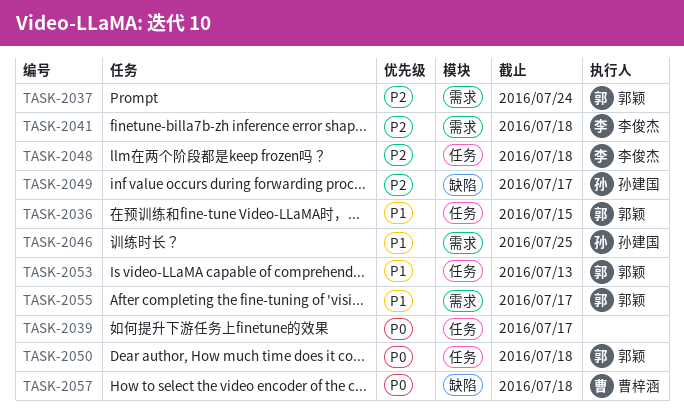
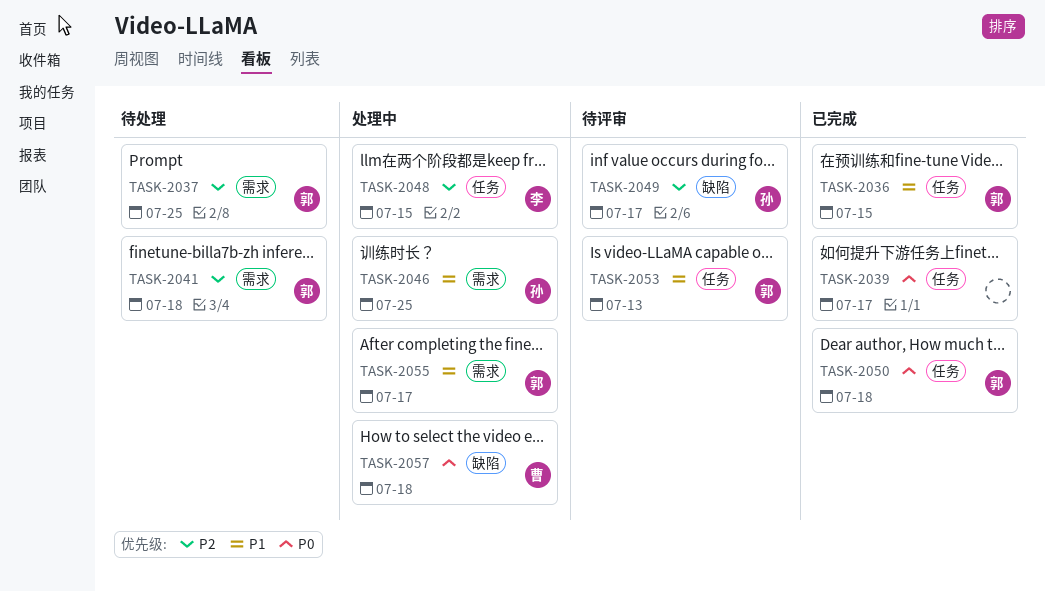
TASK-2037, due: Jul 24 -> Jul 25
TASK-2041, owner: 李俊杰 -> 郭颖
TASK-2048, due: Jul 18 -> Jul 15

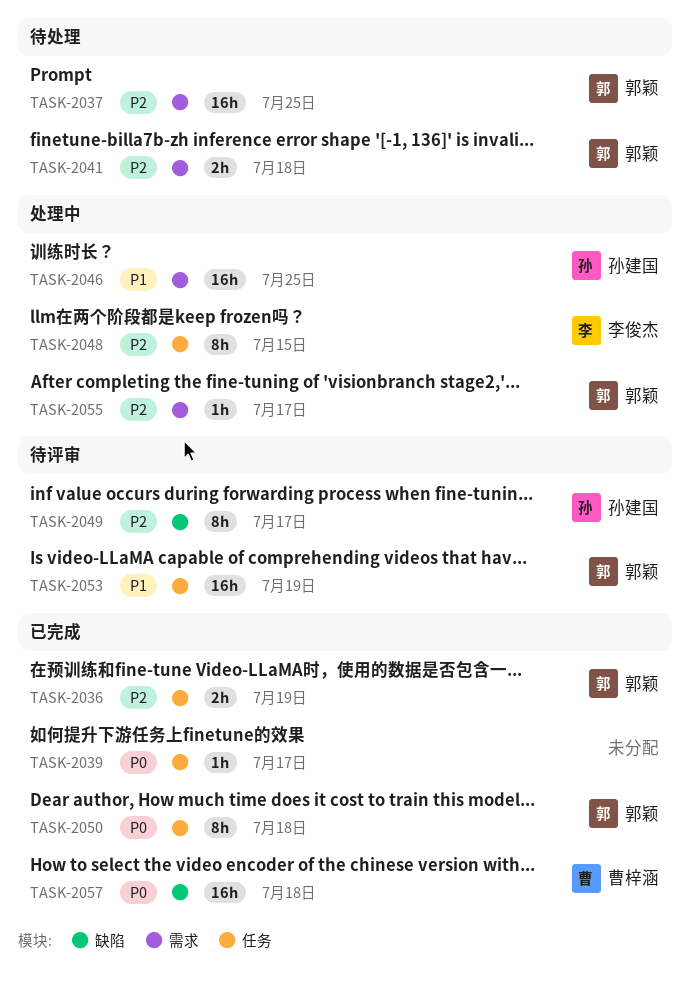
TASK-2036, priority: P1 -> P2
TASK-2036, due: Jul 15 -> Jul 19
TASK-2053, due: Jul 13 -> Jul 19
TASK-2055, priority: P1 -> P2
TASK-2057, status: 处理中 -> 已完成

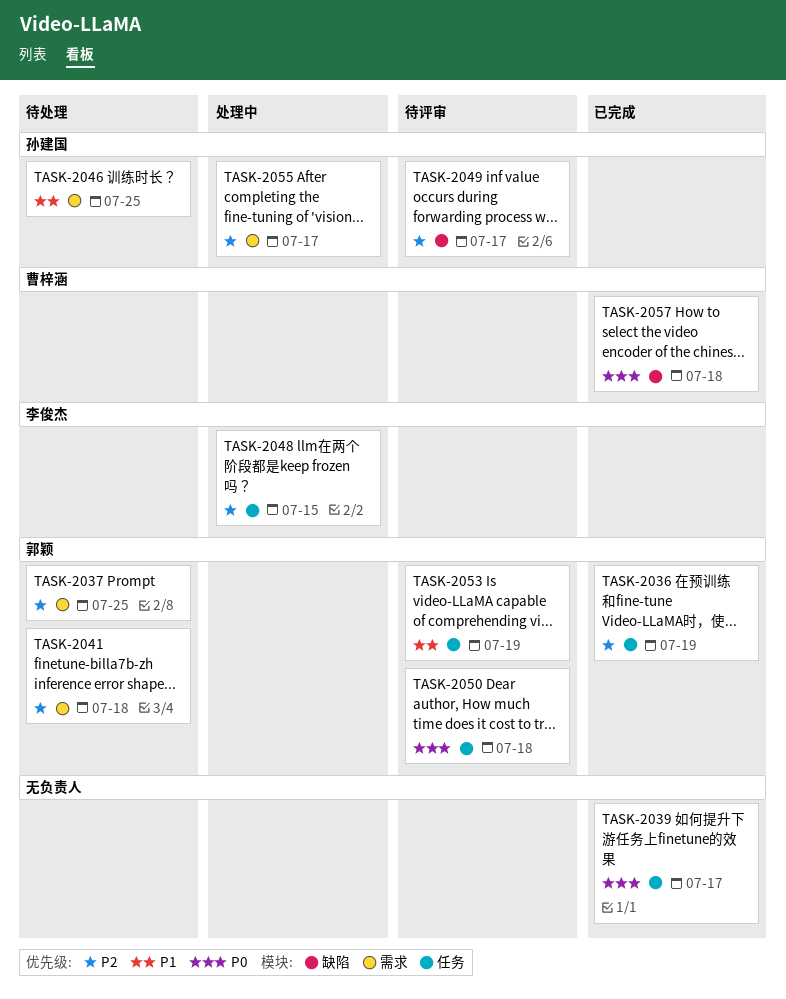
TASK-2046, status: 处理中 -> 待处理
TASK-2050, status: 已完成 -> 待评审
TASK-2055, owner: 郭颖 -> 孙建国

